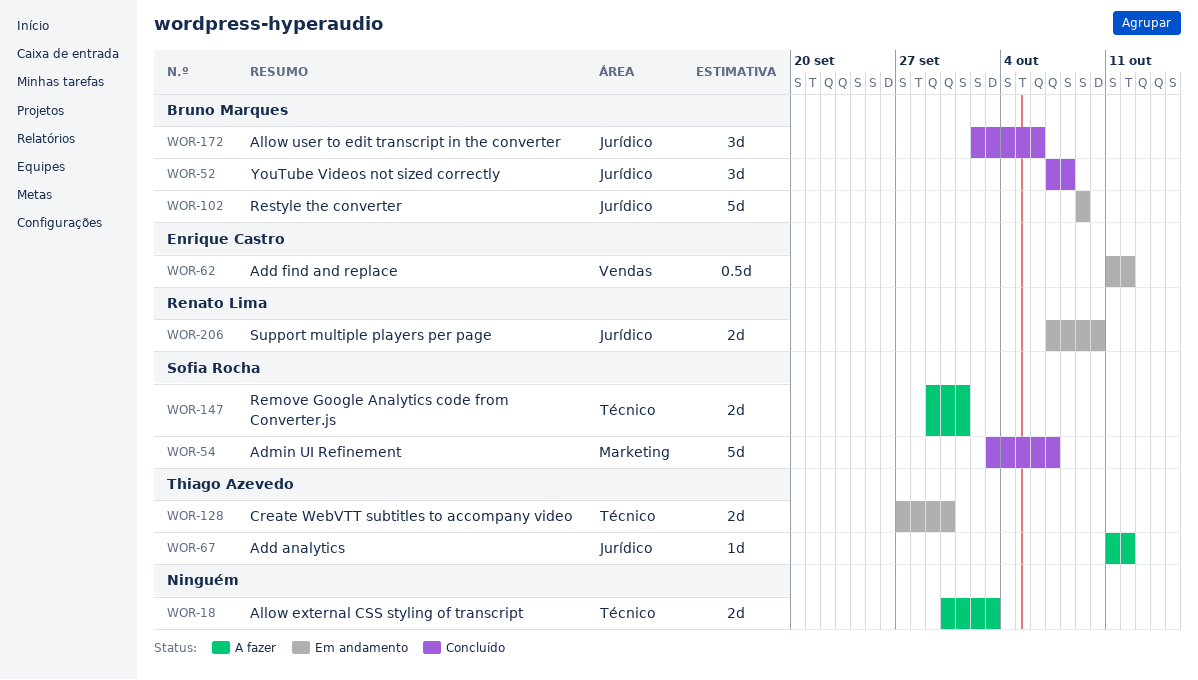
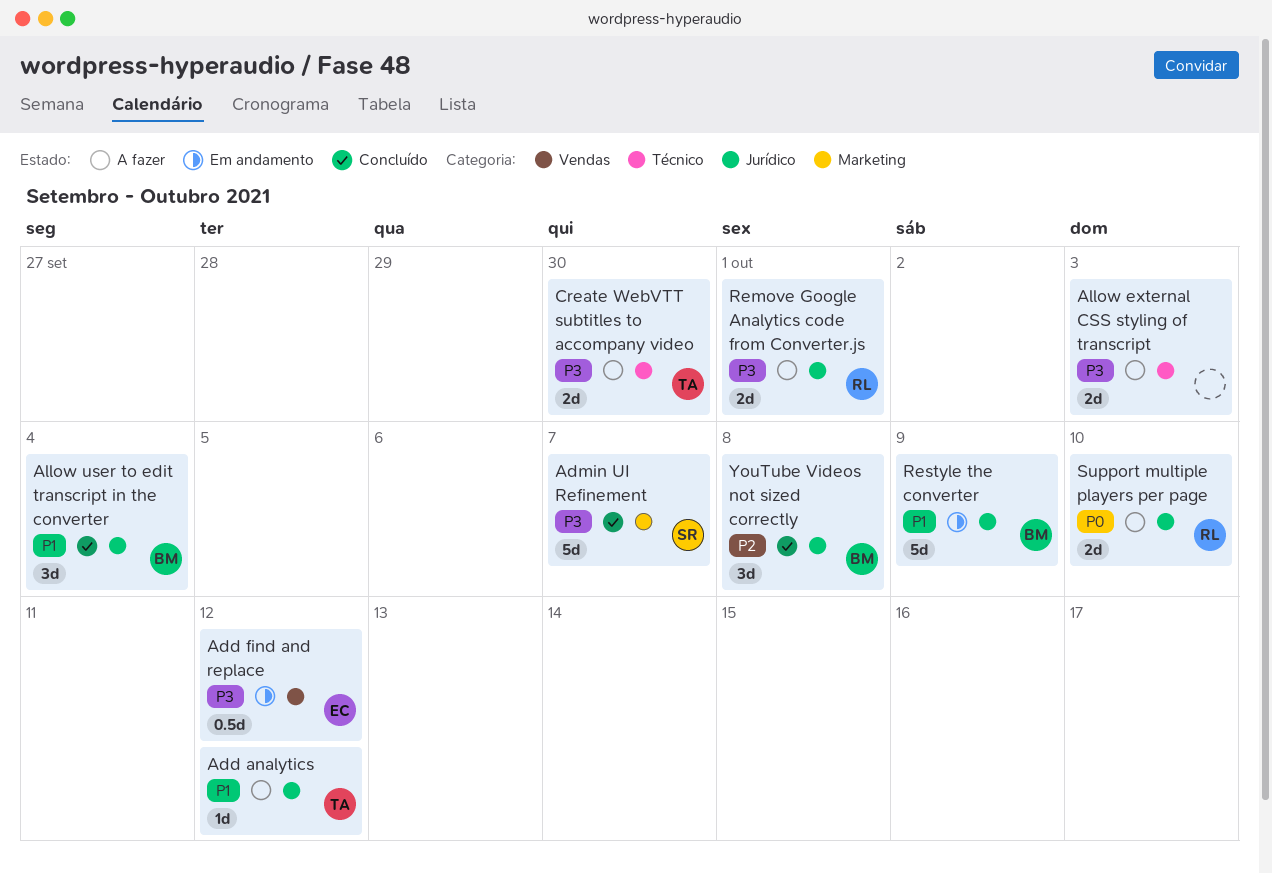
Allow user to edit transcript in the converter, due: Oct 6 -> Oct 4
Create WebVTT subtitles to accompany video, status: Em andamento -> A fazer
Remove Google Analytics code from Converter.js, owner: Sofia Rocha -> Renato Lima
Remove Google Analytics code from Converter.js, label: Técnico -> Jurídico
Support multiple players per page, status: Em andamento -> A fazer

